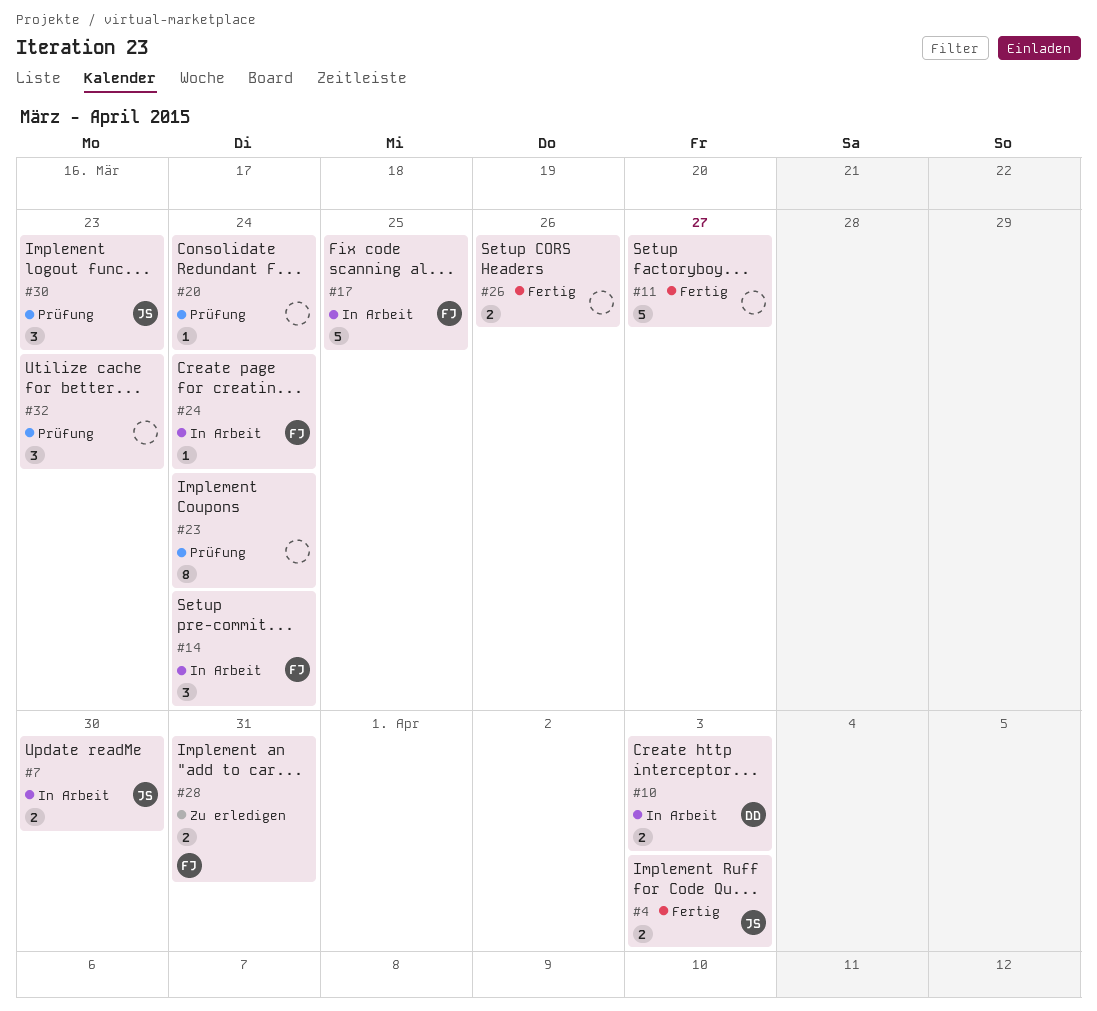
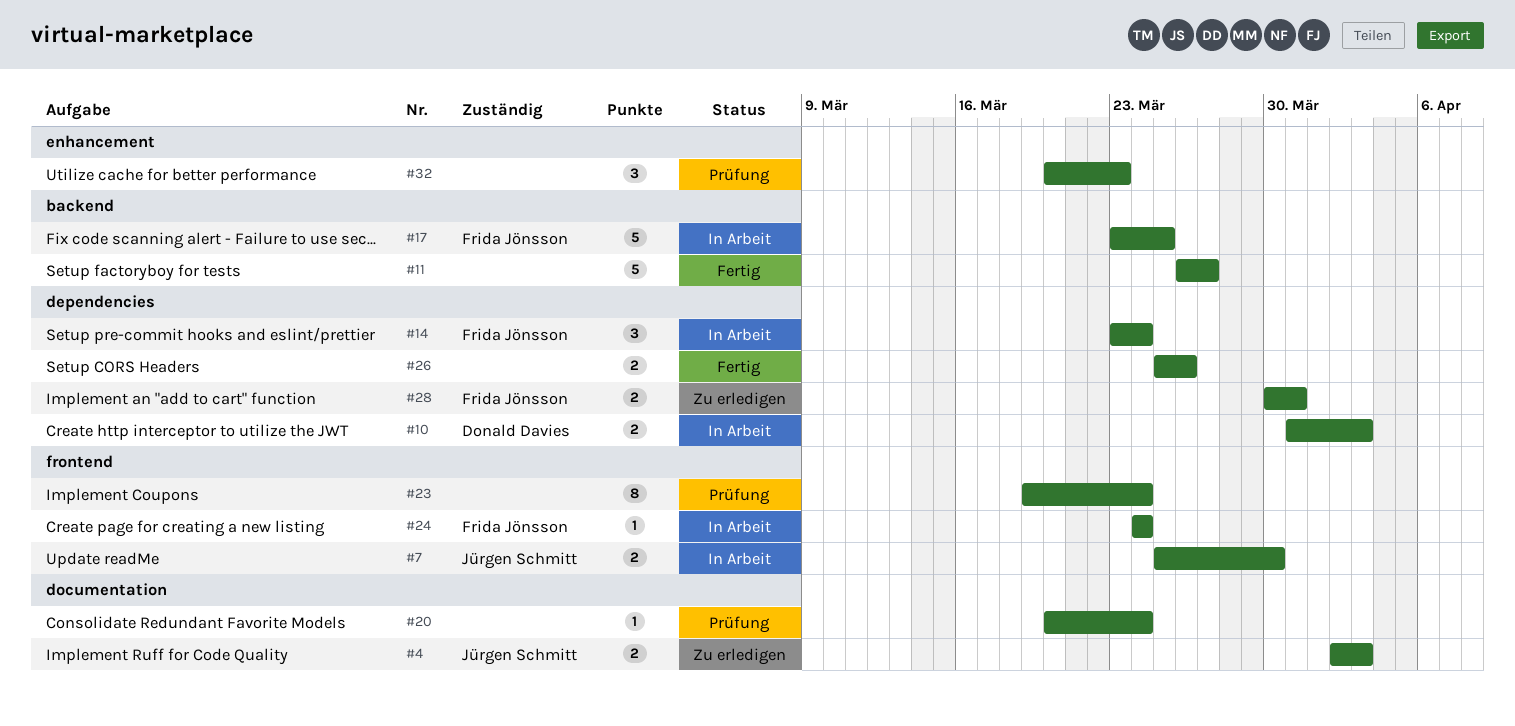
#4, status: Fertig -> Zu erledigen
#30: present -> none

